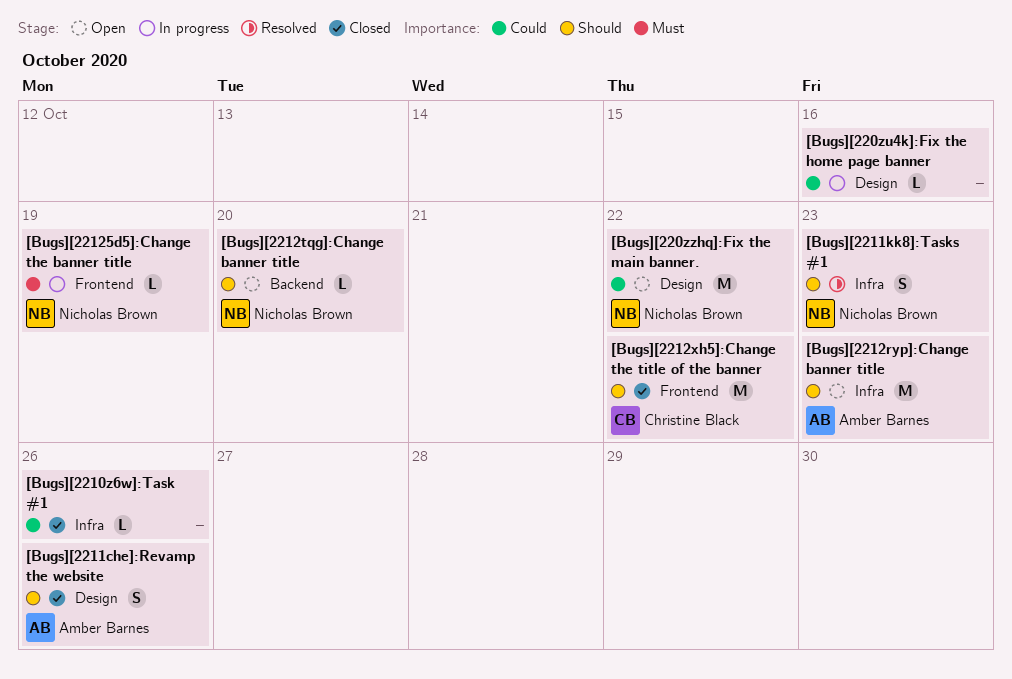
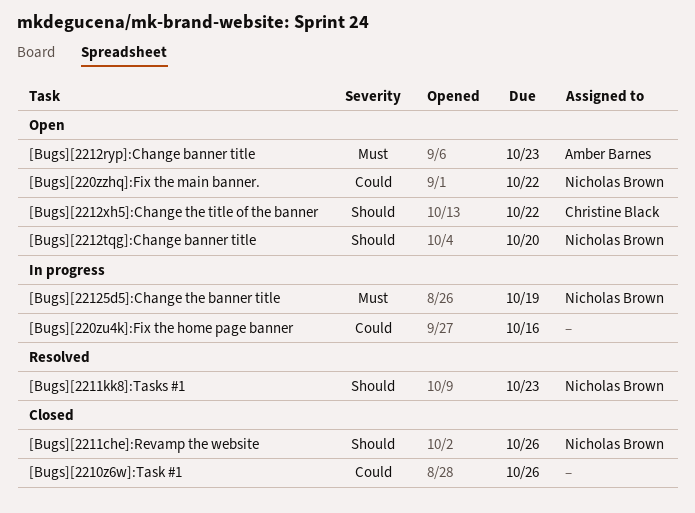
[Bugs][2211che]:Revamp the website, owner: Amber Barnes -> Nicholas Brown
[Bugs][2212ryp]:Change banner title, priority: Should -> Must
[Bugs][2212xh5]:Change the title of the banner, status: Closed -> Open

